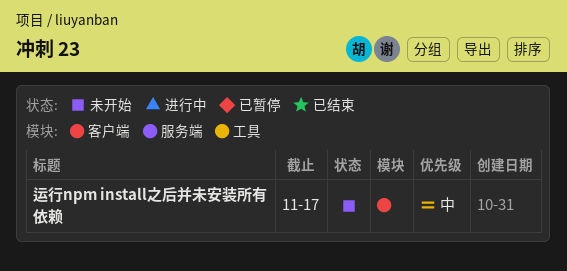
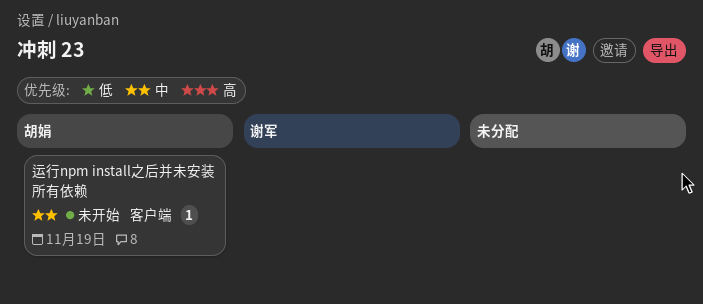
运行npm install之后并未安装所有依赖, due: Nov 17 -> Nov 19

